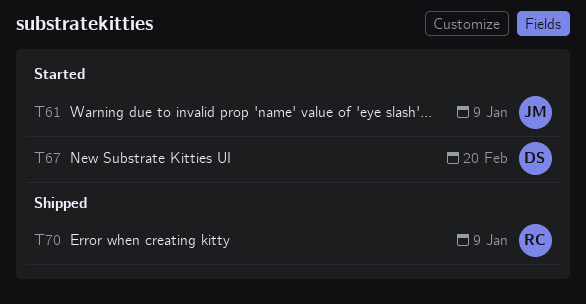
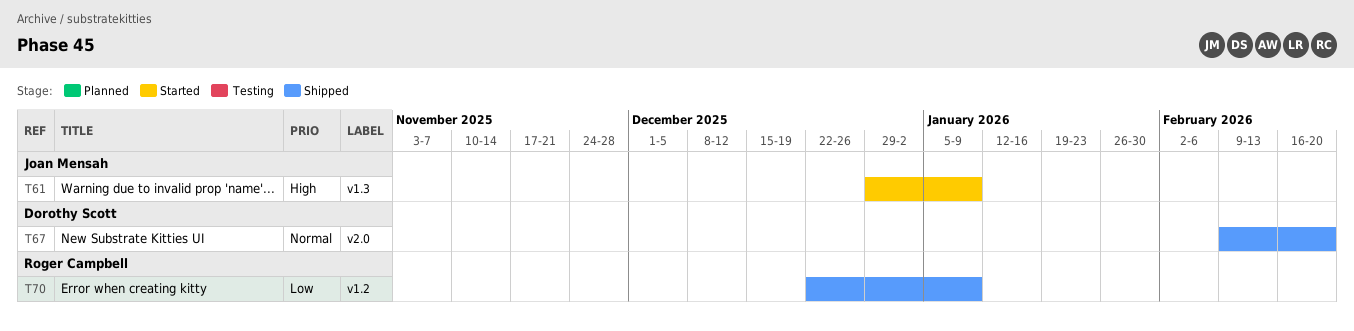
T67, status: Started -> Shipped

